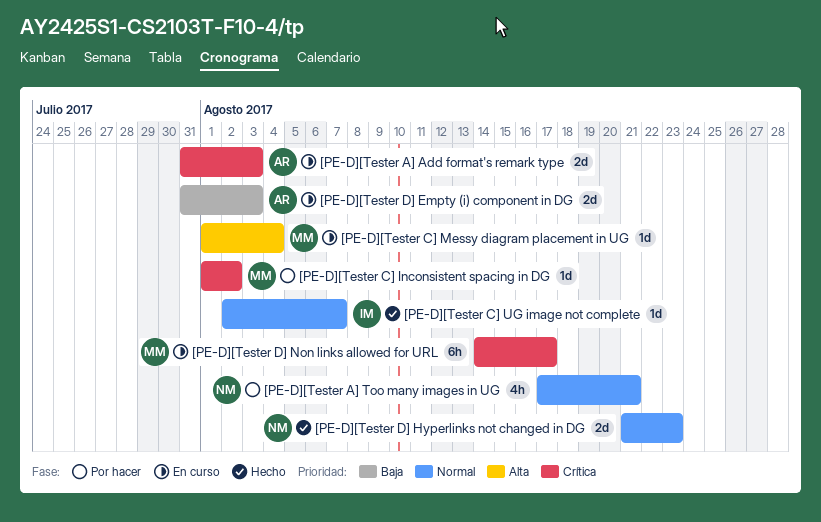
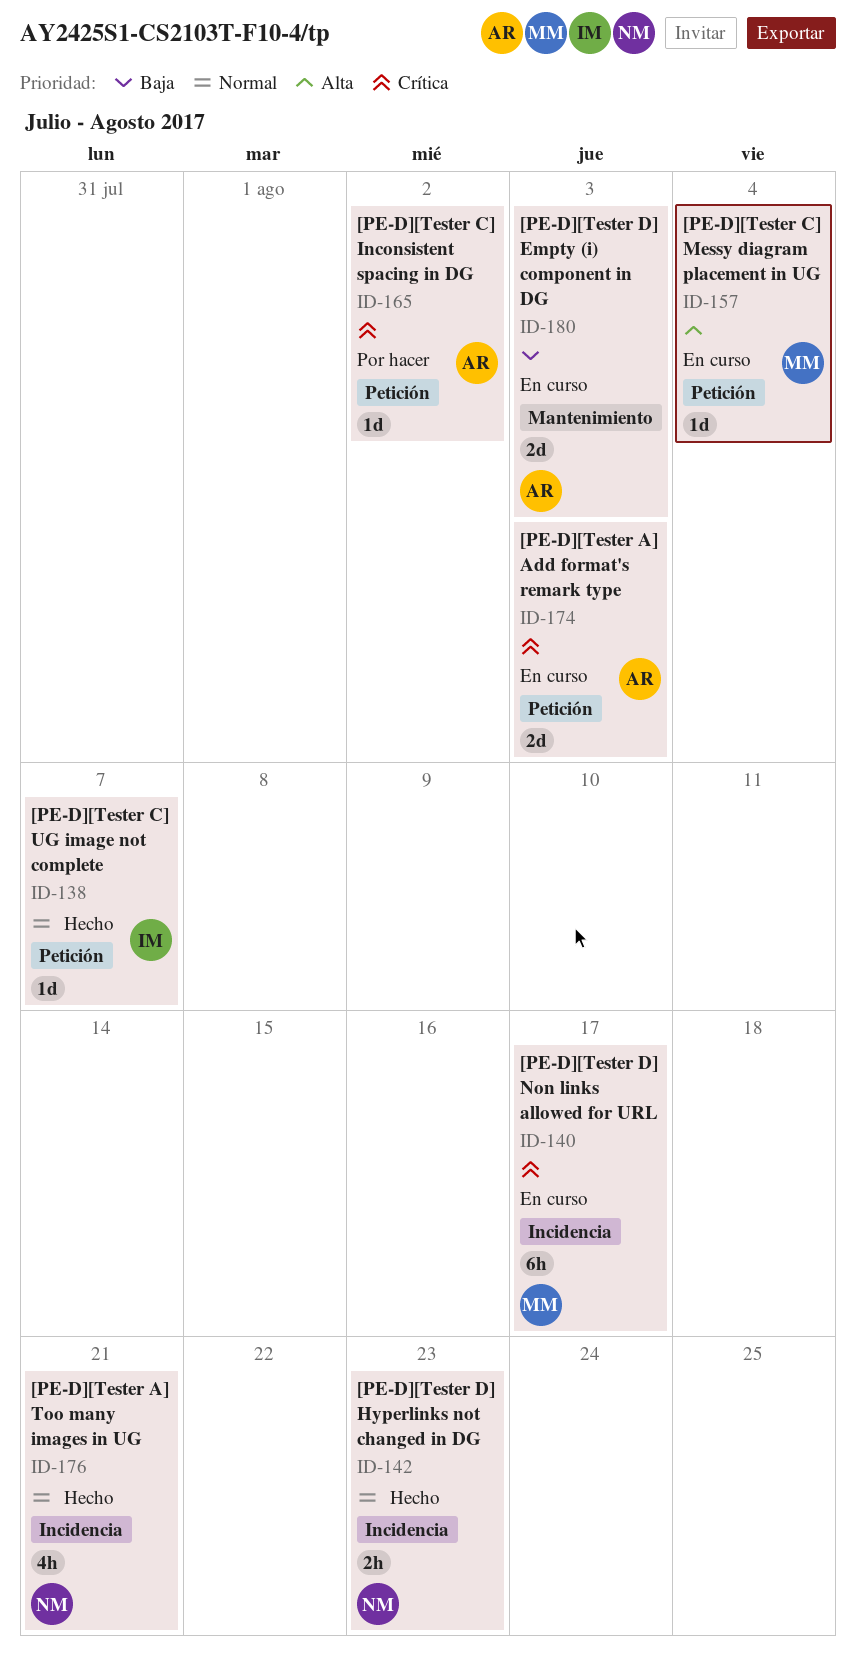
[PE-D][Tester A] Too many images in UG, status: Por hacer -> Hecho
[PE-D][Tester C] Inconsistent spacing in DG, owner: MM -> AR
[PE-D][Tester D] Hyperlinks not changed in DG, estimate: 2d -> 2h

